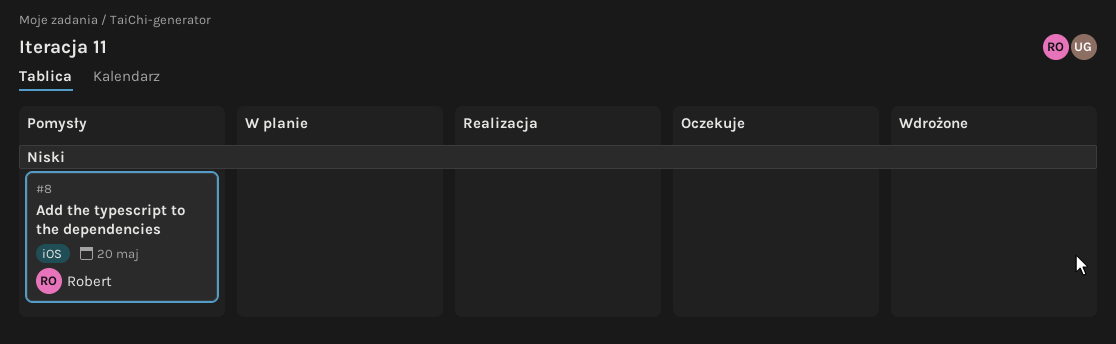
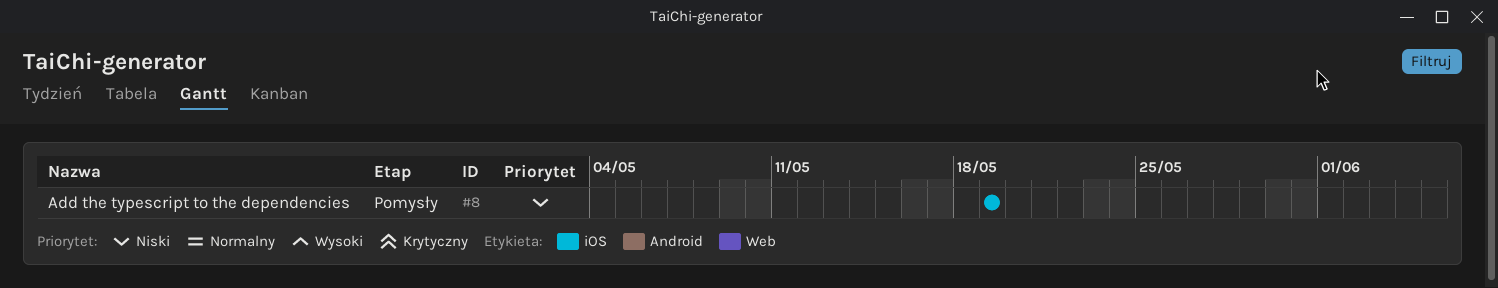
#8, due: May 20 -> May 19

